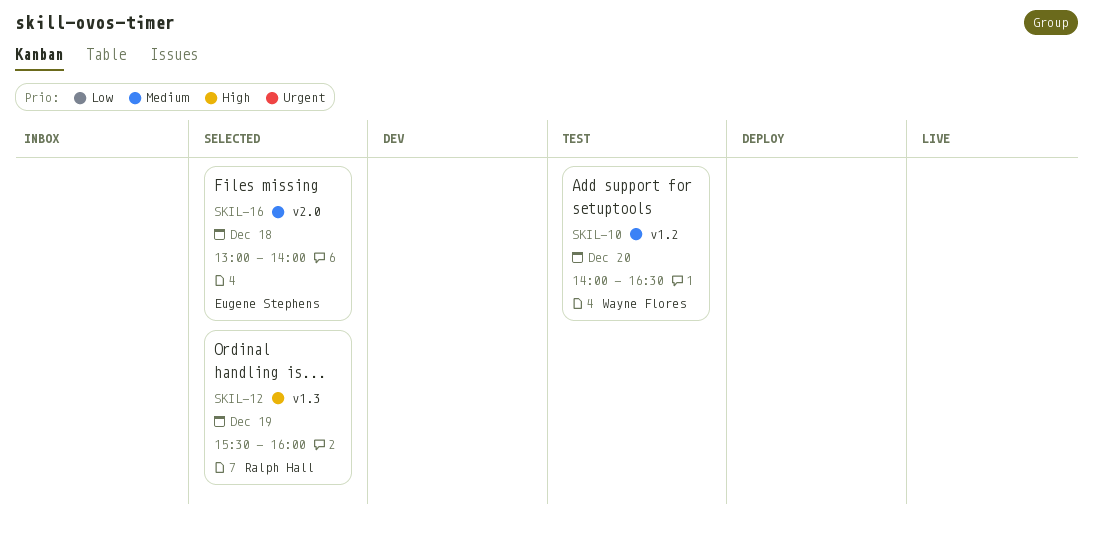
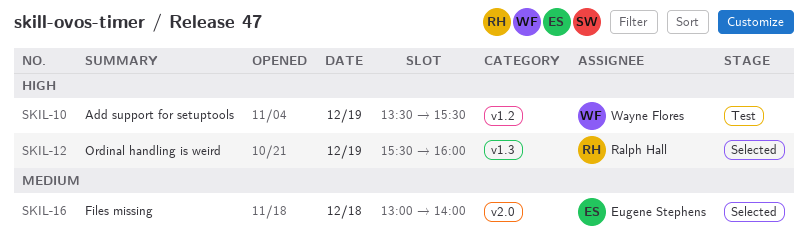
SKIL-10, priority: Medium -> High
SKIL-10, day: Dec 20 -> Dec 19
SKIL-10, begins: 14:00 -> 13:30
SKIL-10, ends: 16:30 -> 15:30

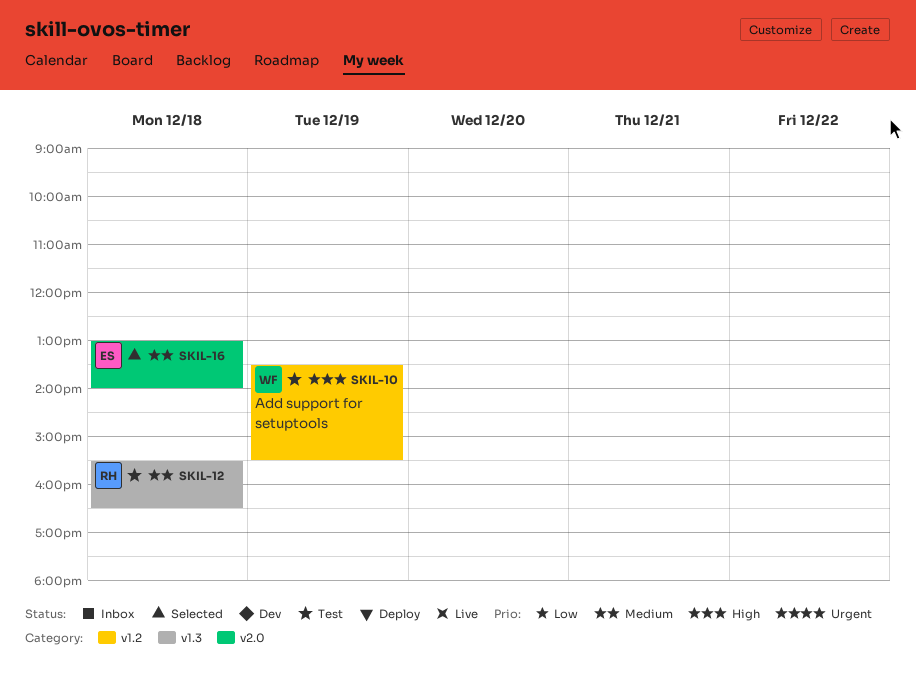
SKIL-12, status: Selected -> Test
SKIL-12, priority: High -> Medium
SKIL-12, day: Dec 19 -> Dec 18
SKIL-12, ends: 16:00 -> 16:30

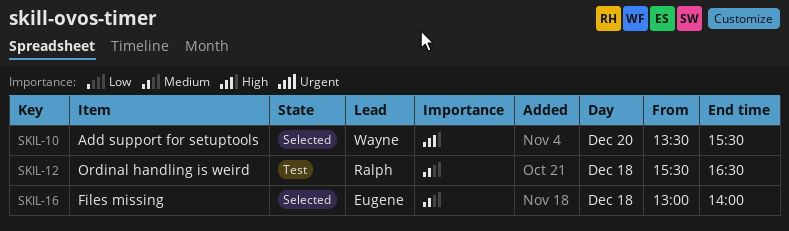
SKIL-10, status: Test -> Selected
SKIL-10, day: Dec 19 -> Dec 20

